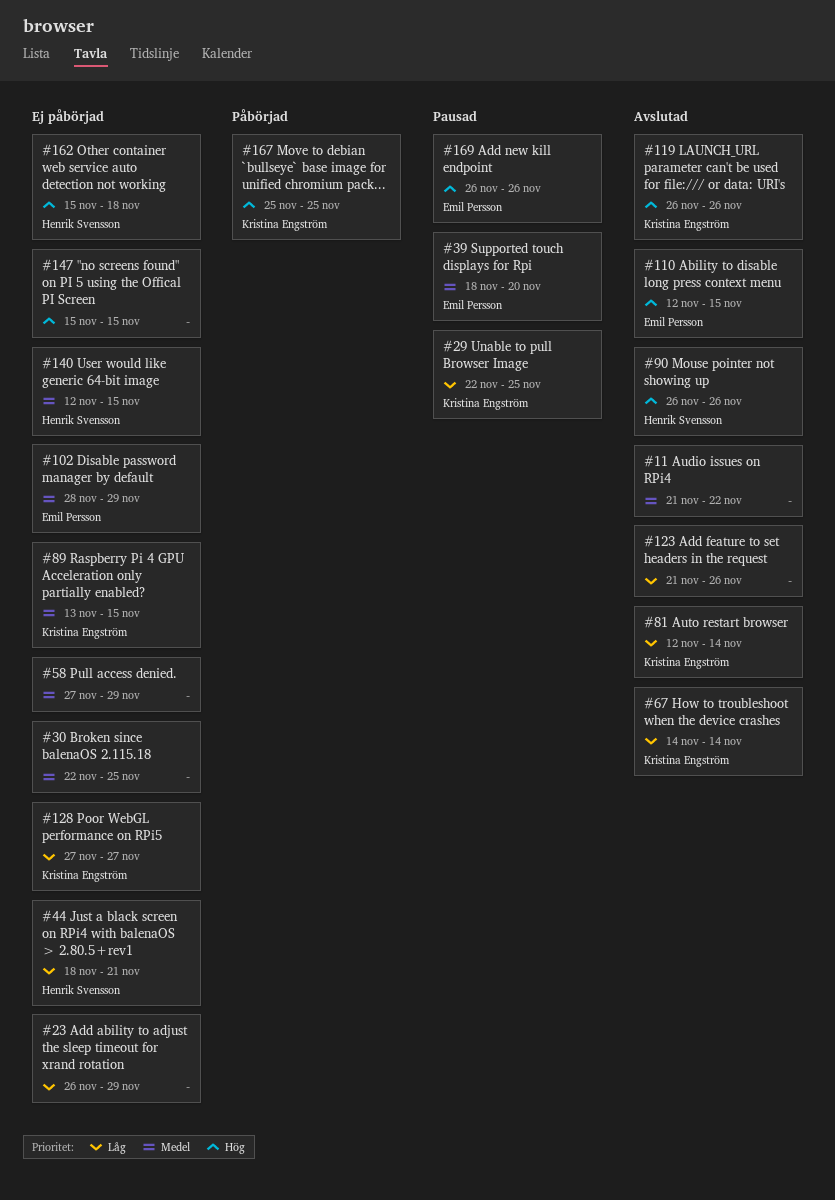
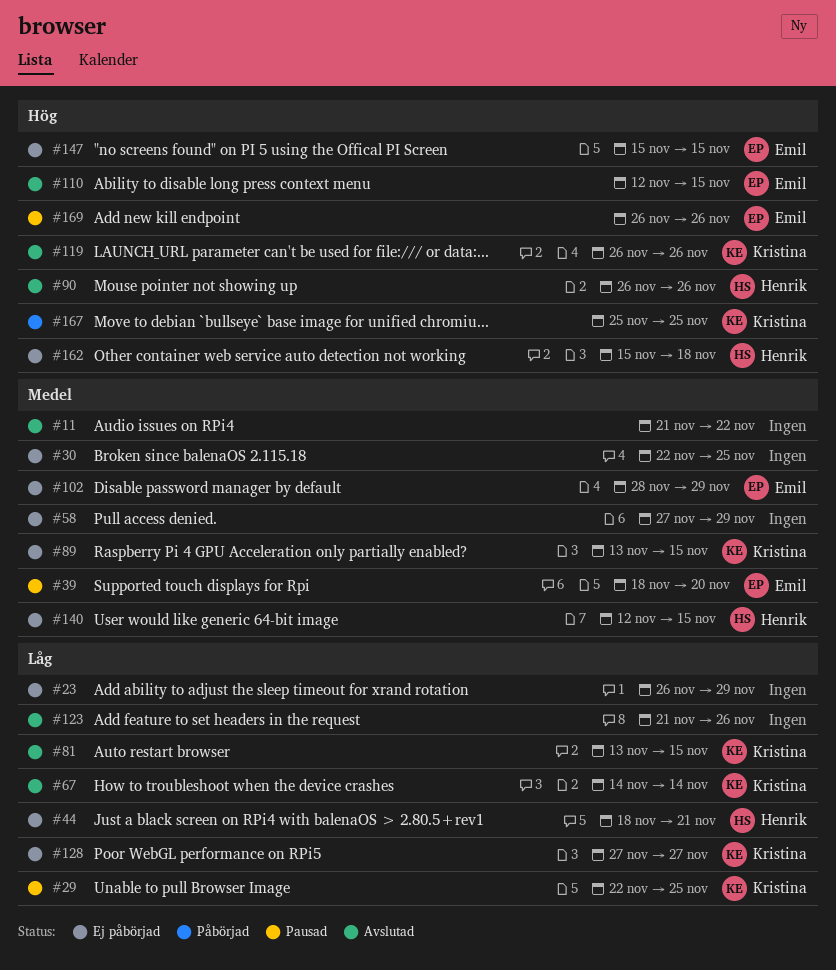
#81, start: Nov 12 -> Nov 13
#81, due: Nov 14 -> Nov 15
#147, owner: none -> Emil Persson

